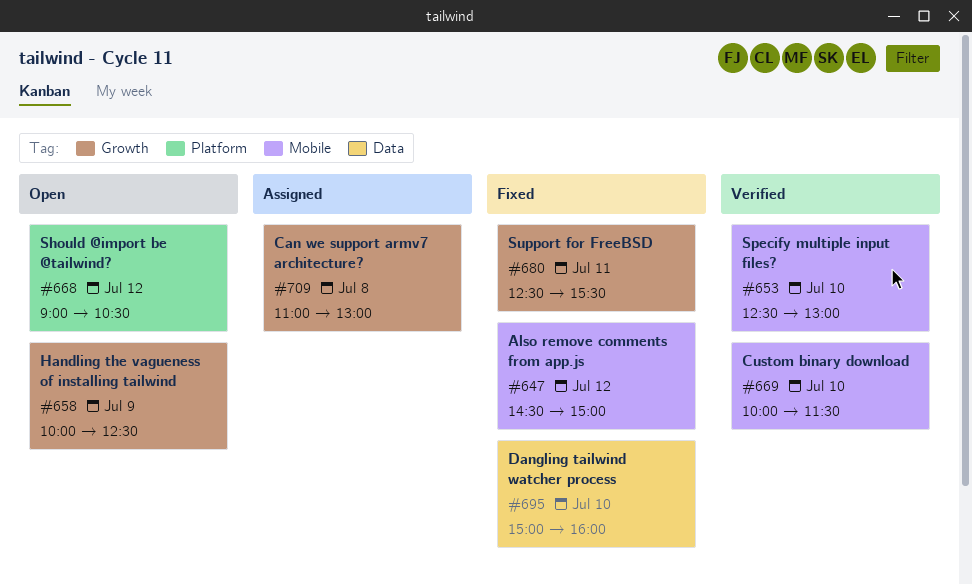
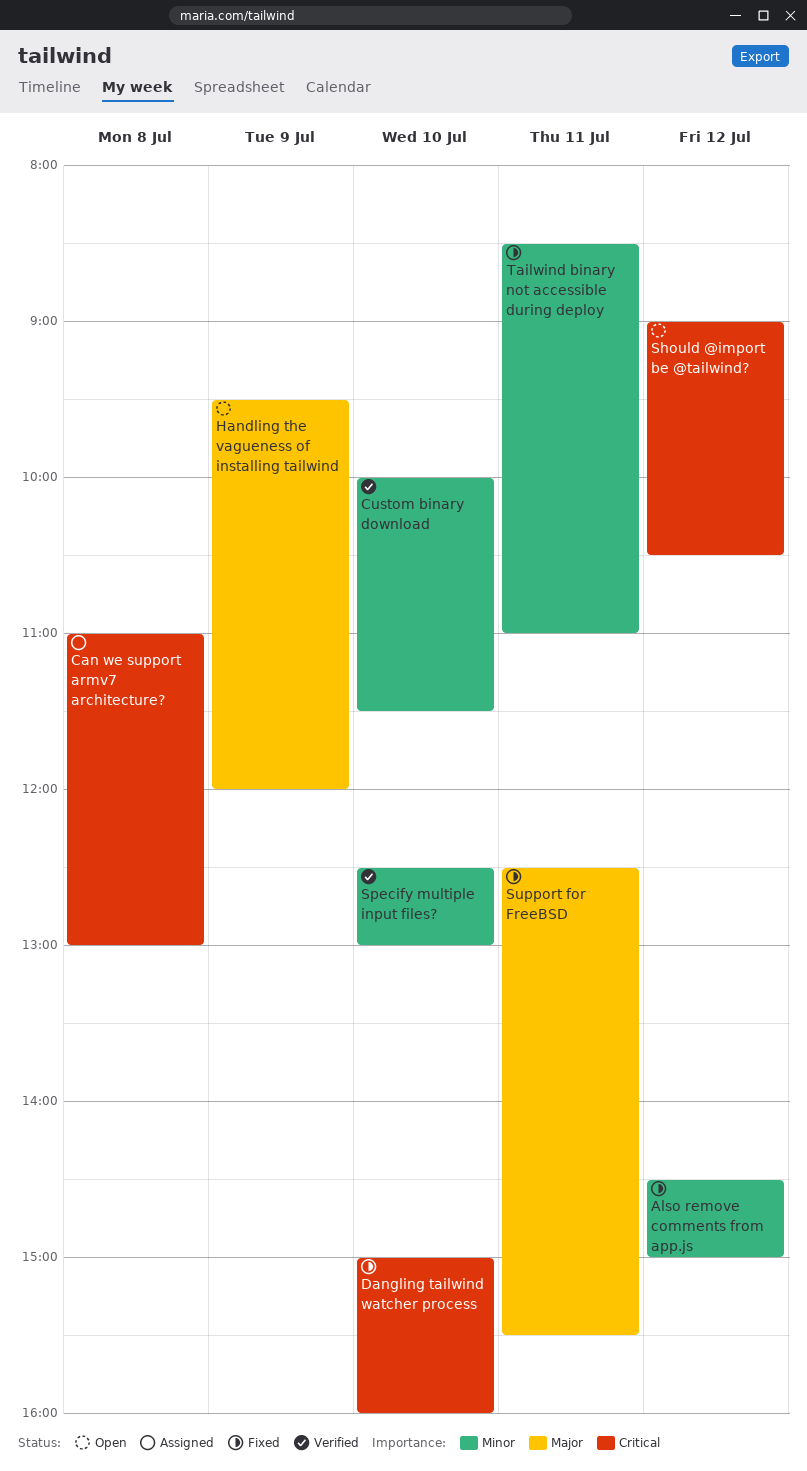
Handling the vagueness of installing tailwind, begins: 10:00 -> 09:30
Handling the vagueness of installing tailwind, ends: 12:30 -> 12:00
Tailwind binary not accessible during deploy: none -> present

